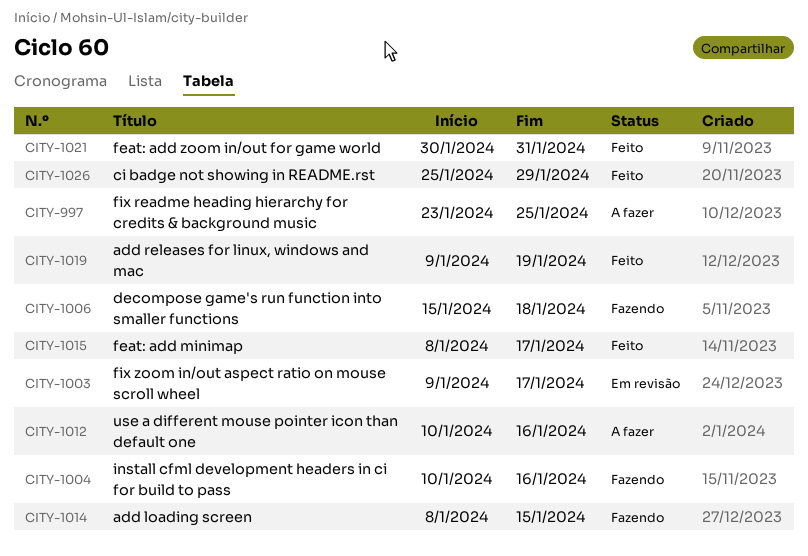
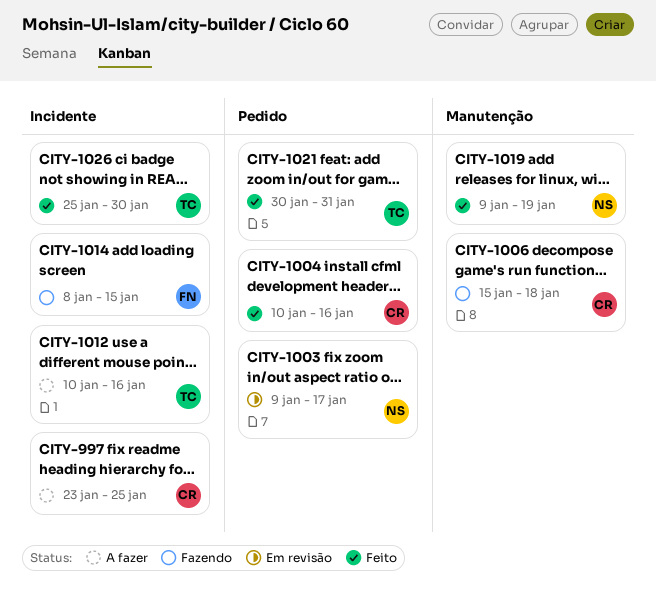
CITY-1004, status: Fazendo -> Feito
CITY-1015: present -> none
CITY-1026, due: Jan 29 -> Jan 30

